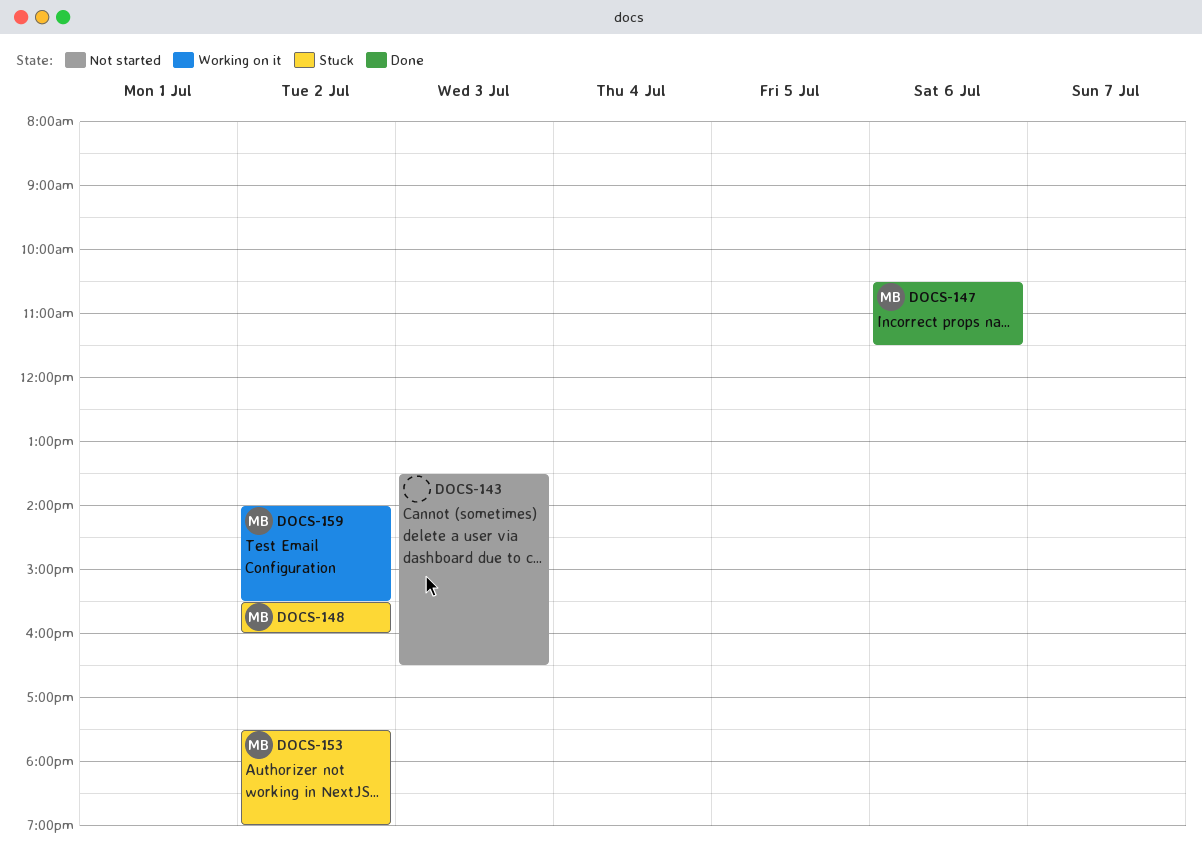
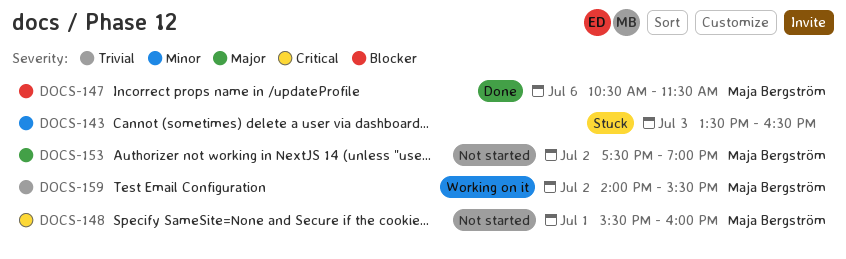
DOCS-143, status: Not started -> Stuck
DOCS-148, status: Stuck -> Not started
DOCS-148, day: Jul 2 -> Jul 1
DOCS-153, status: Stuck -> Not started

